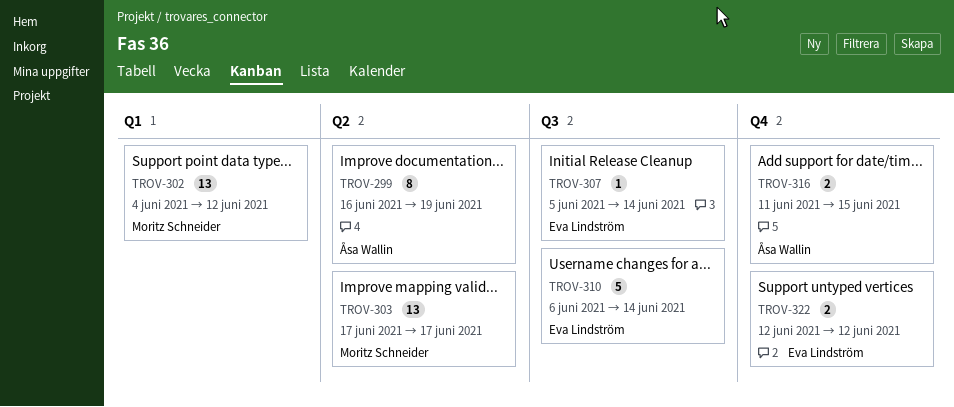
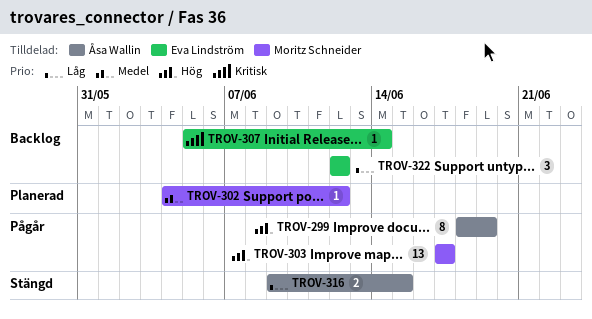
TROV-299, start: Jun 16 -> Jun 18
TROV-302, estimate: 13 -> 1
TROV-310: present -> none
TROV-316, start: Jun 11 -> Jun 9
TROV-322, estimate: 2 -> 3

